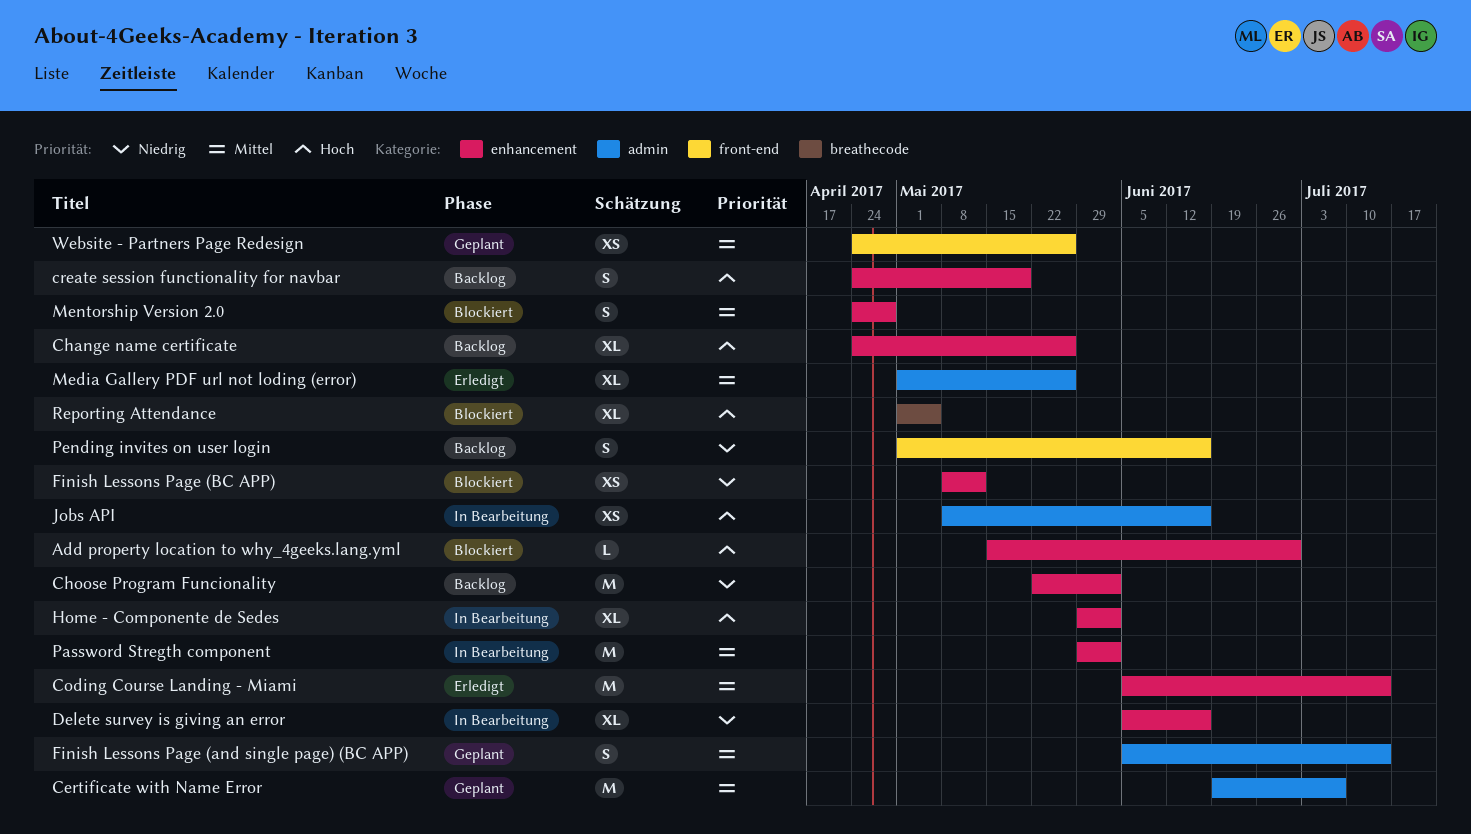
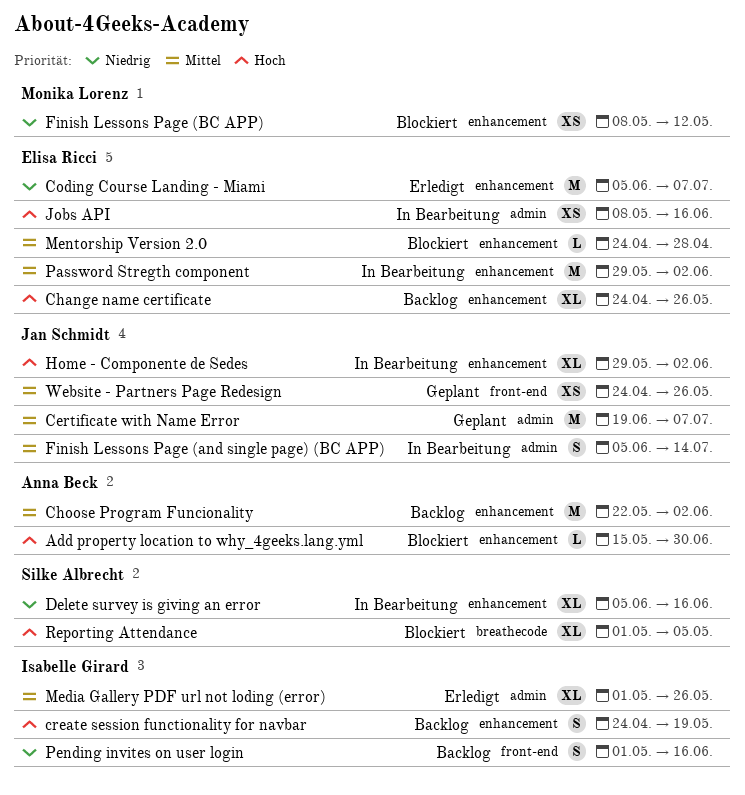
Choose Program Funcionality, priority: Niedrig -> Mittel
Coding Course Landing - Miami, priority: Mittel -> Niedrig
Coding Course Landing - Miami, due: Jul 14 -> Jul 7
Finish Lessons Page (and single page) (BC APP), status: Geplant -> In Bearbeitung
Mentorship Version 2.0, estimate: S -> L

